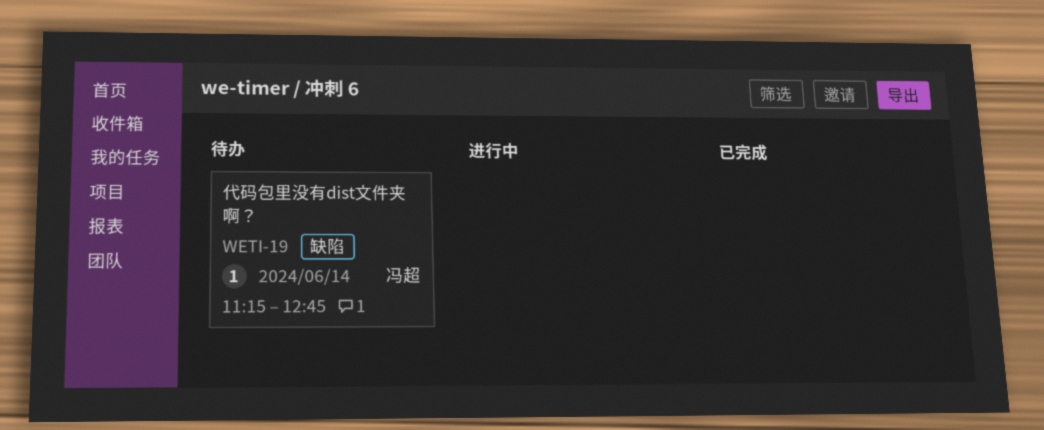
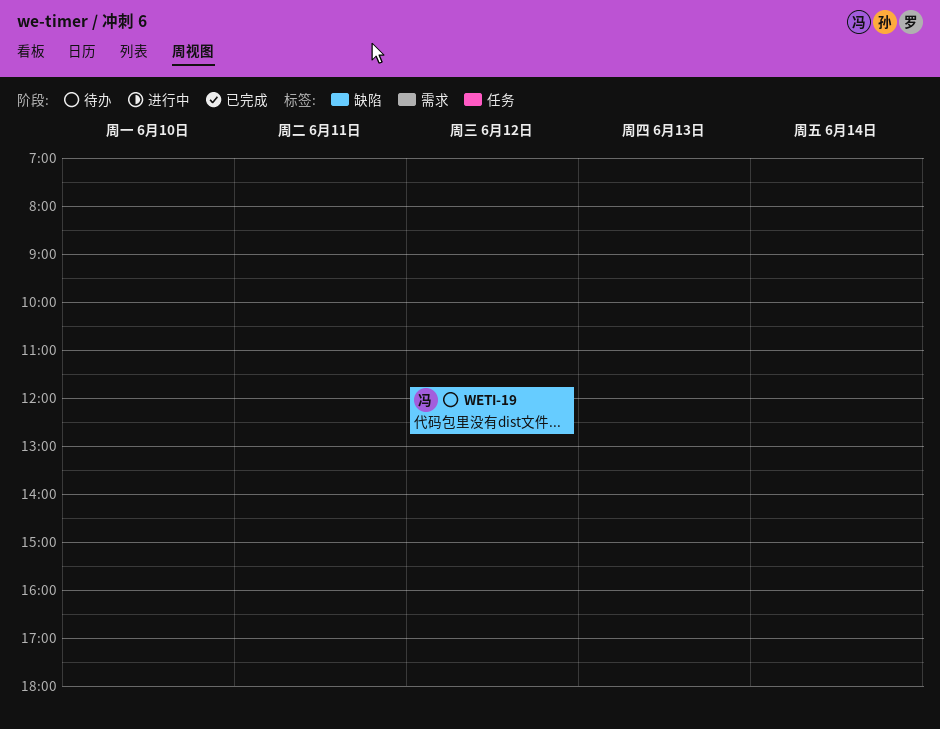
WETI-19, day: Jun 14 -> Jun 12
WETI-19, begins: 11:15 -> 11:45

